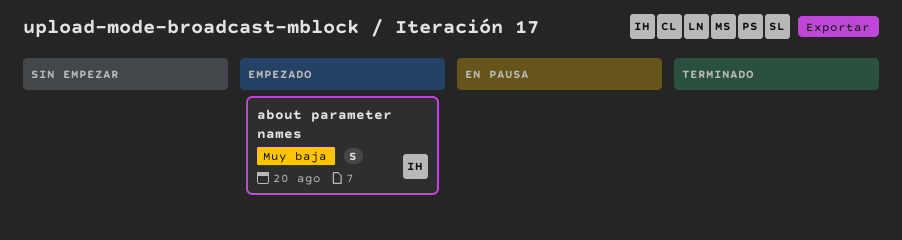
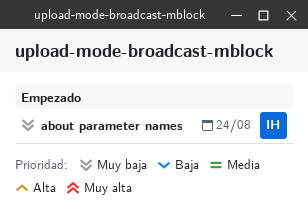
about parameter names, due: Aug 20 -> Aug 24

